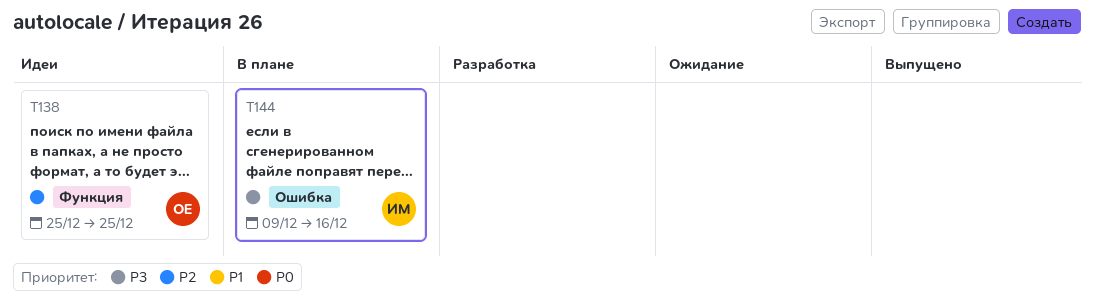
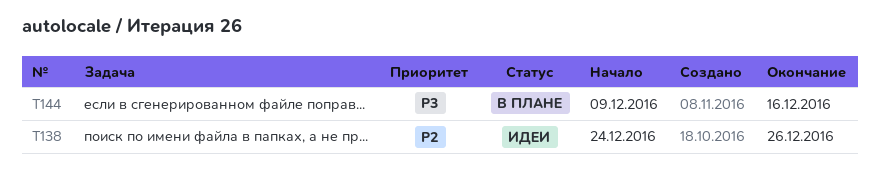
T138, start: Dec 25 -> Dec 24
T138, due: Dec 25 -> Dec 26

